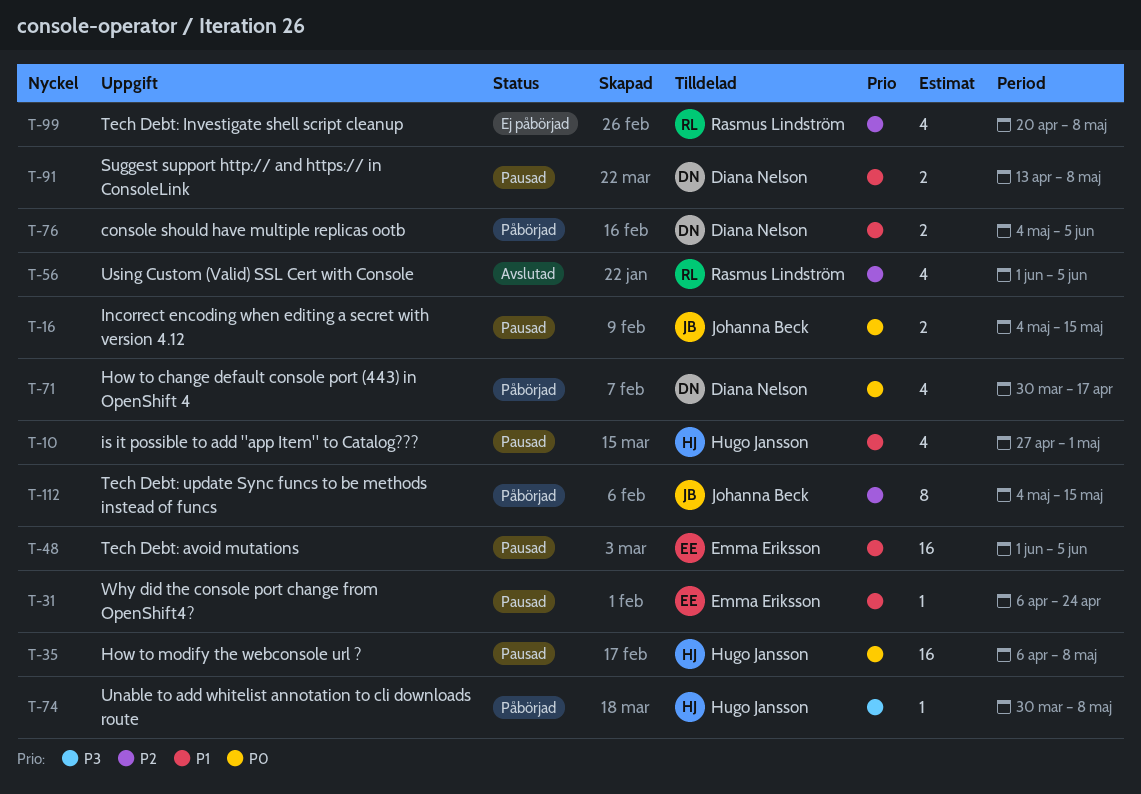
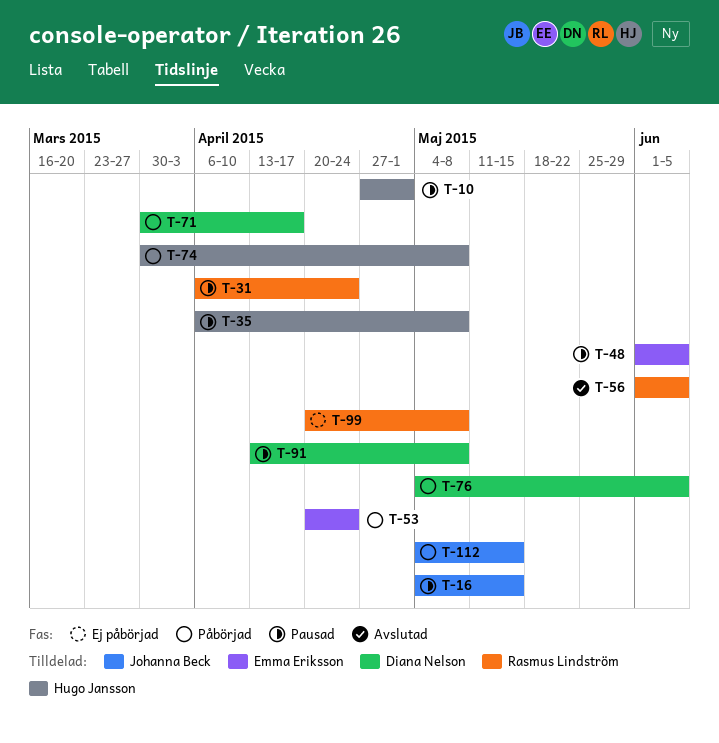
T-31, owner: Emma Eriksson -> Rasmus Lindström
T-53: none -> present

